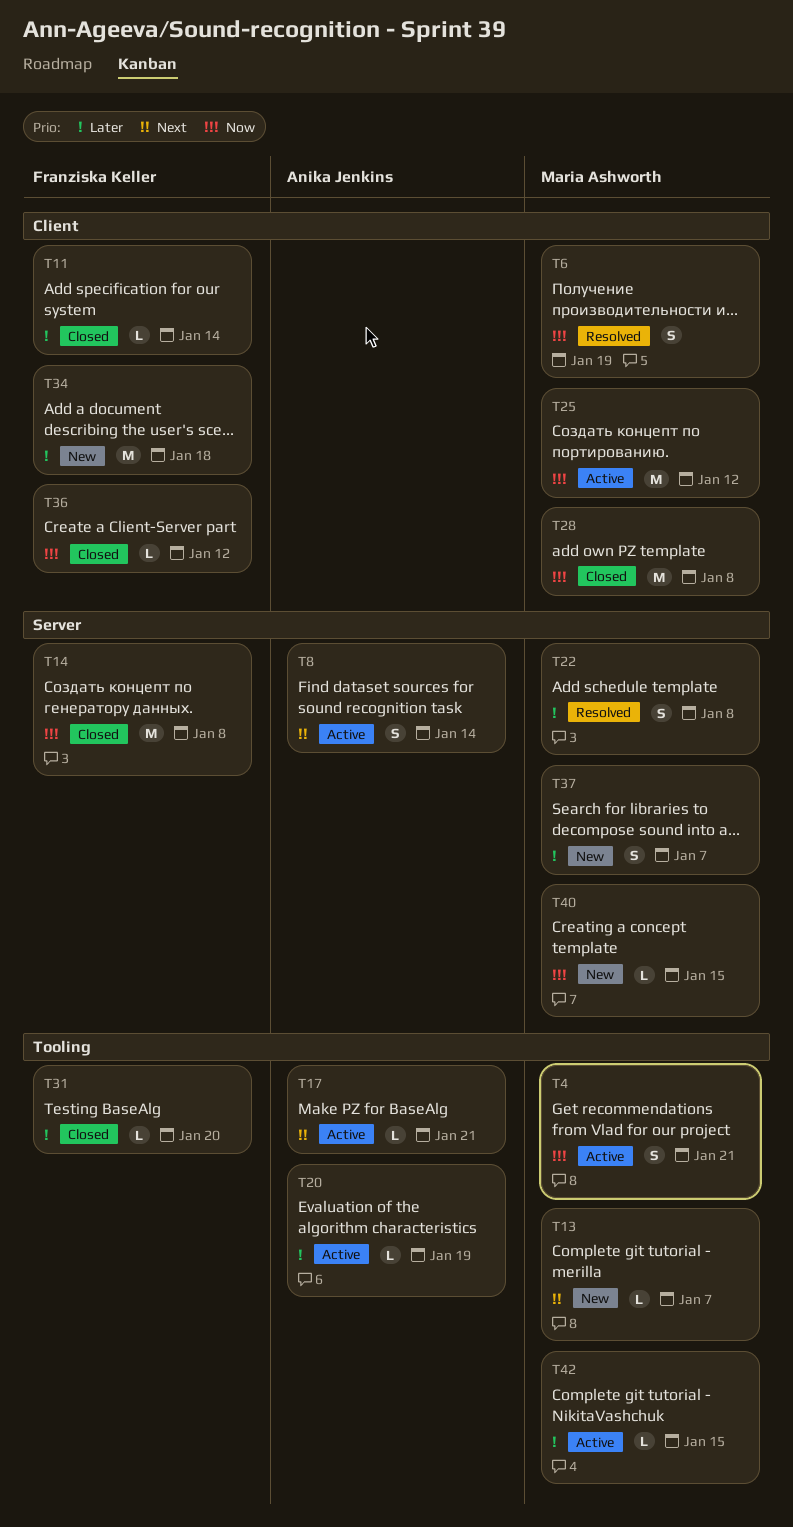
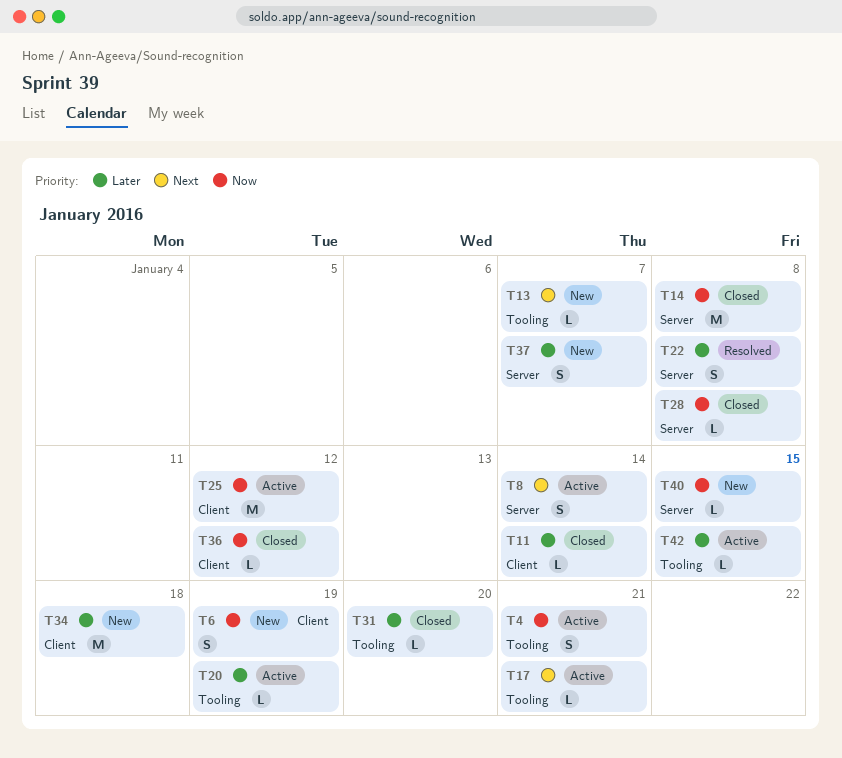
T6, status: Resolved -> New
T28, label: Client -> Server
T28, estimate: M -> L

